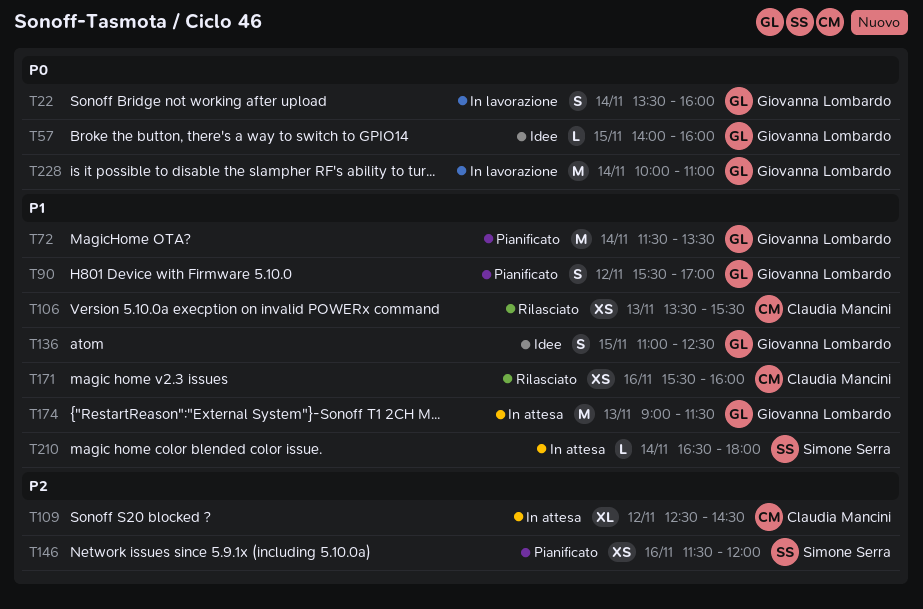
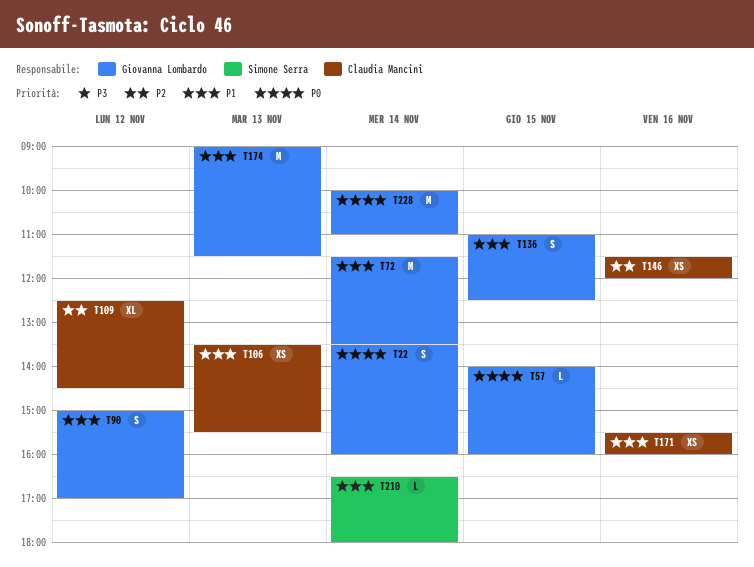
T90, begins: 15:30 -> 15:00
T146, owner: Simone Serra -> Claudia Mancini

